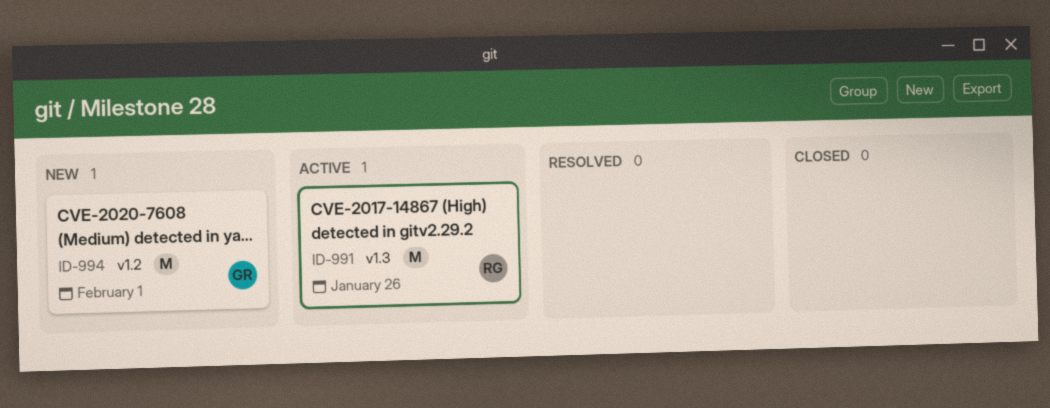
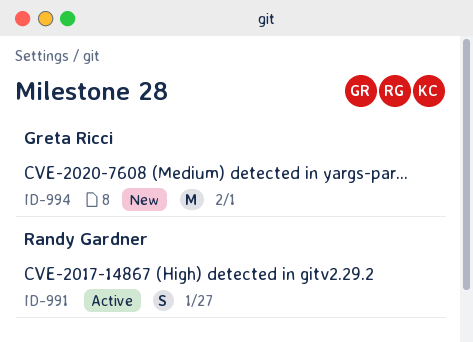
ID-991, estimate: M -> S
ID-991, due: Jan 26 -> Jan 27

